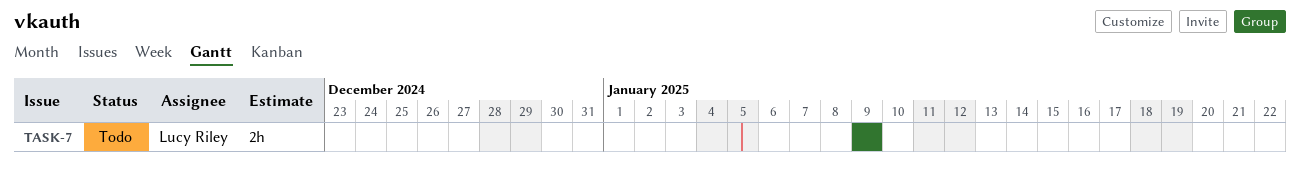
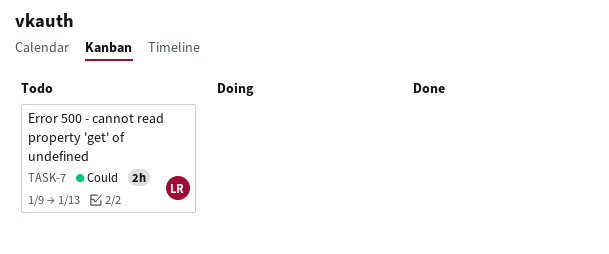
TASK-7, due: Jan 9 -> Jan 13

